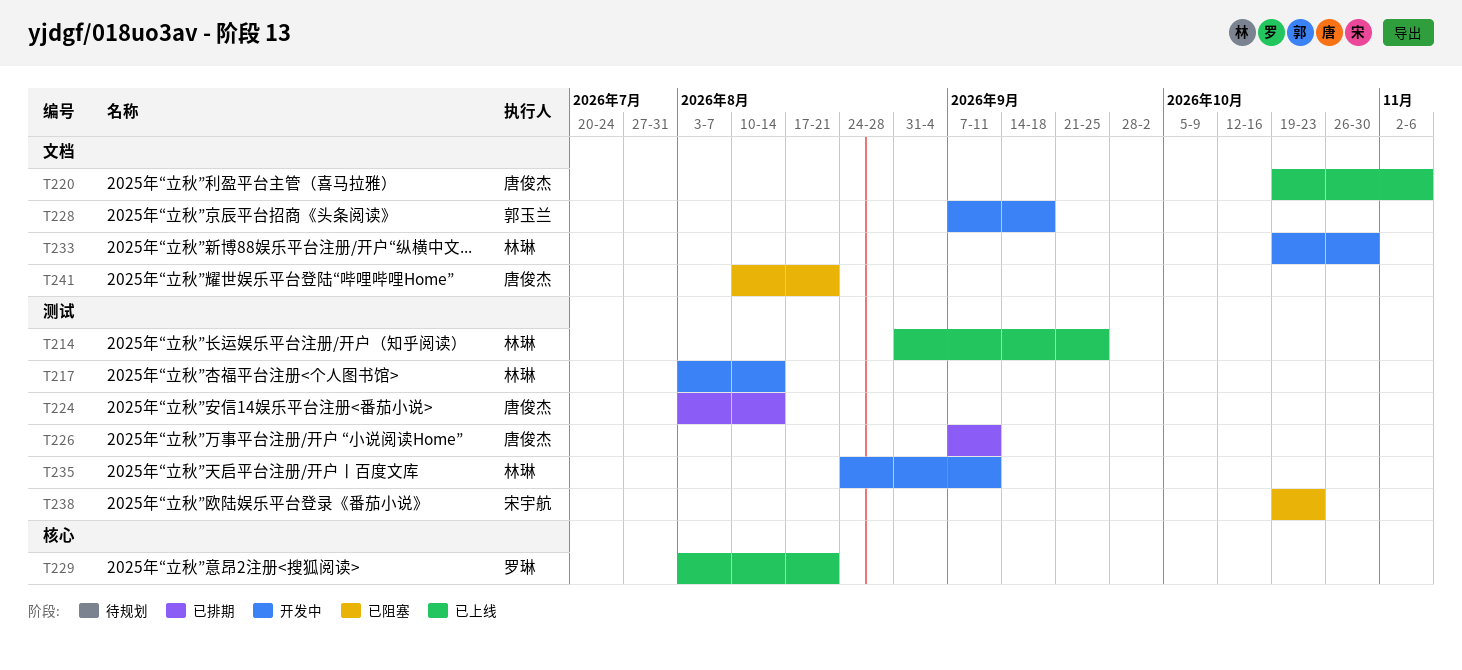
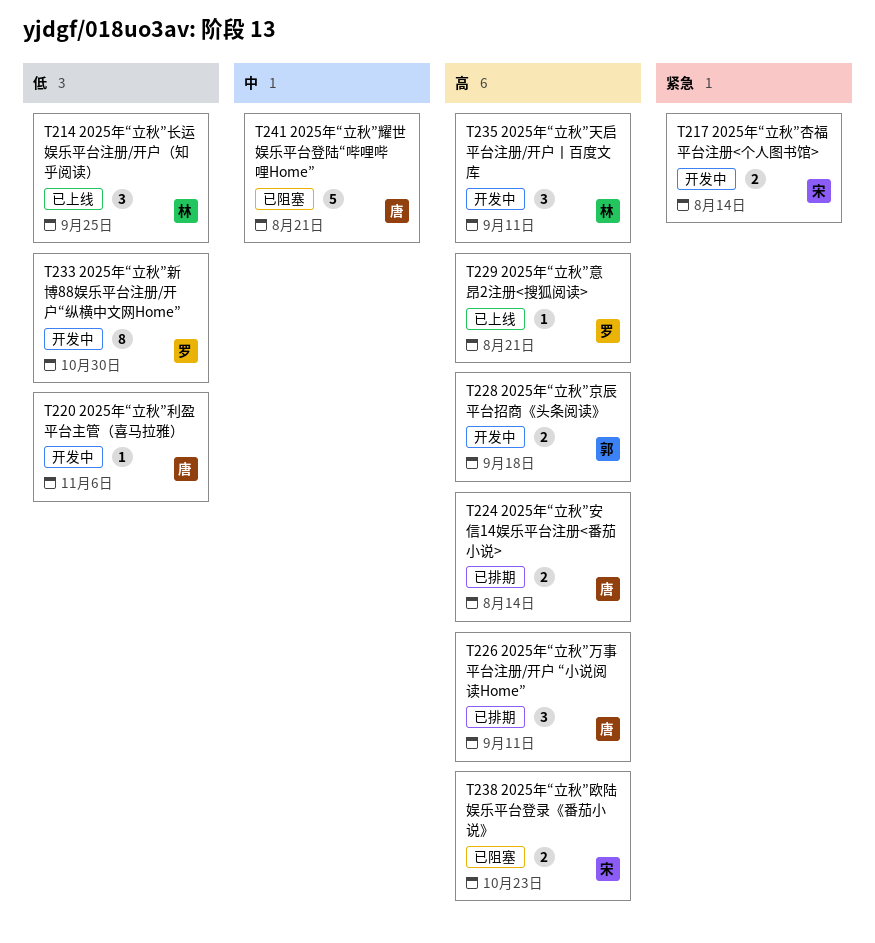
T217, owner: 林琳 -> 宋宇航
T220, status: 已上线 -> 开发中
T233, owner: 林琳 -> 罗琳

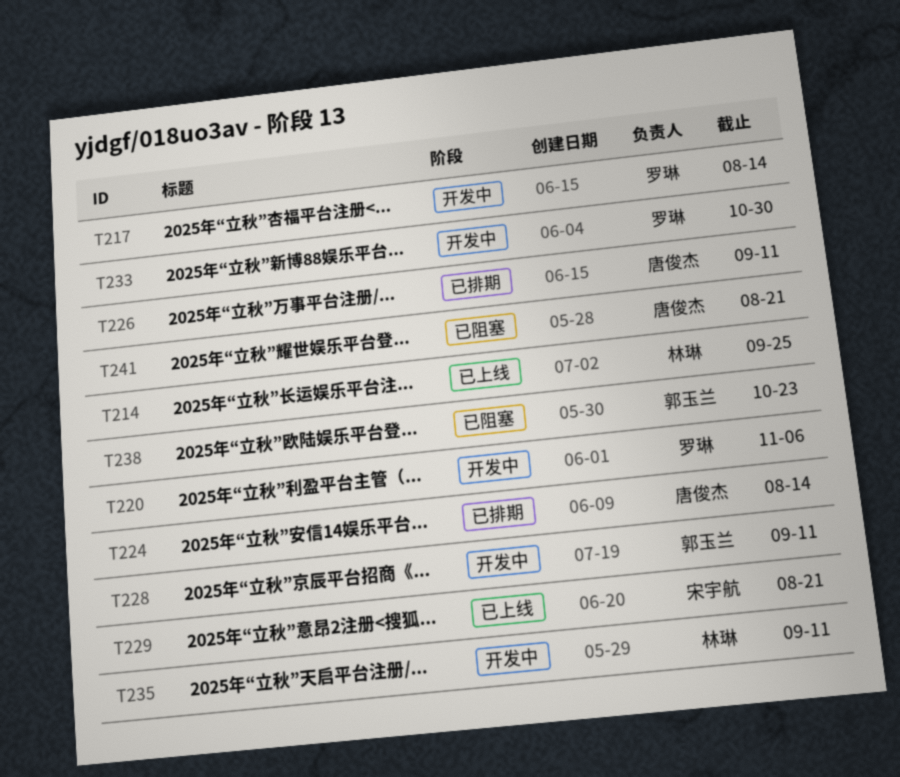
T217, owner: 宋宇航 -> 罗琳
T220, owner: 唐俊杰 -> 罗琳
T228, due: Sep 18 -> Sep 11
T229, owner: 罗琳 -> 宋宇航
T238, owner: 宋宇航 -> 郭玉兰

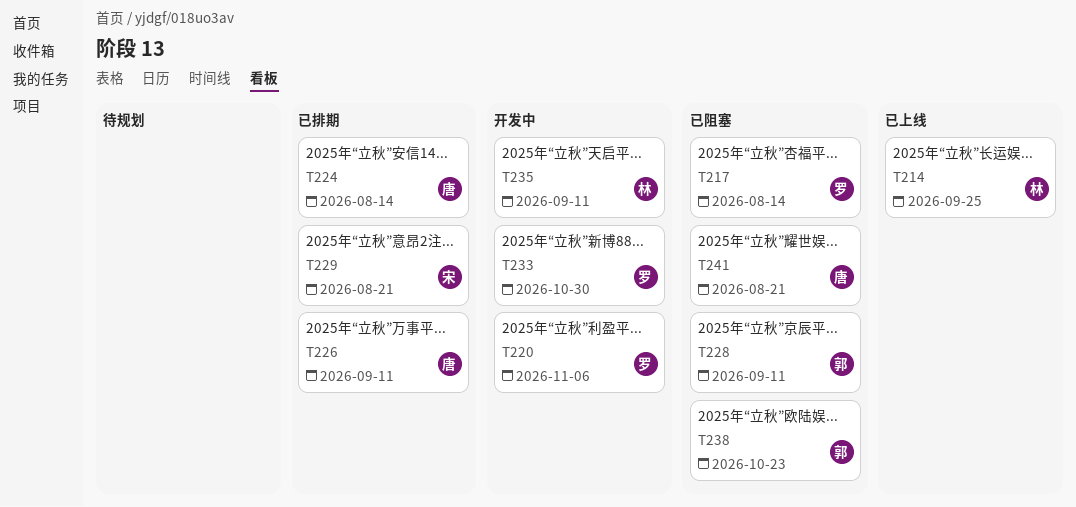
T217, status: 开发中 -> 已阻塞
T228, status: 开发中 -> 已阻塞
T229, status: 已上线 -> 已排期

